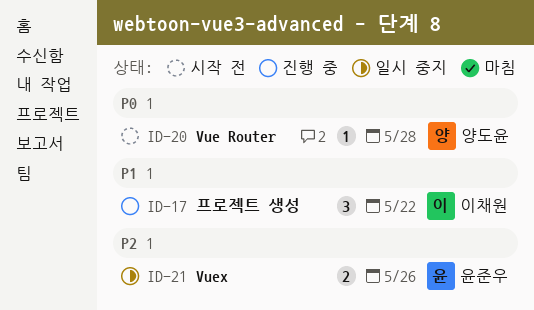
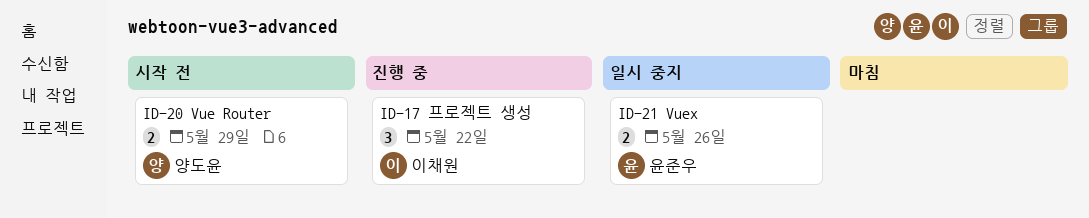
ID-20, estimate: 1 -> 2
ID-20, due: May 28 -> May 29

